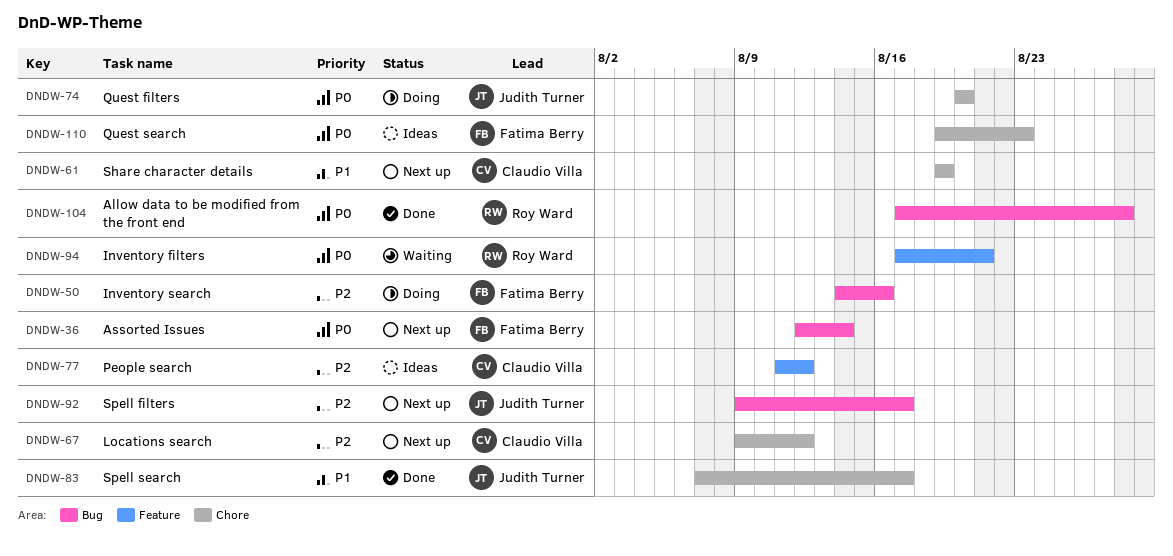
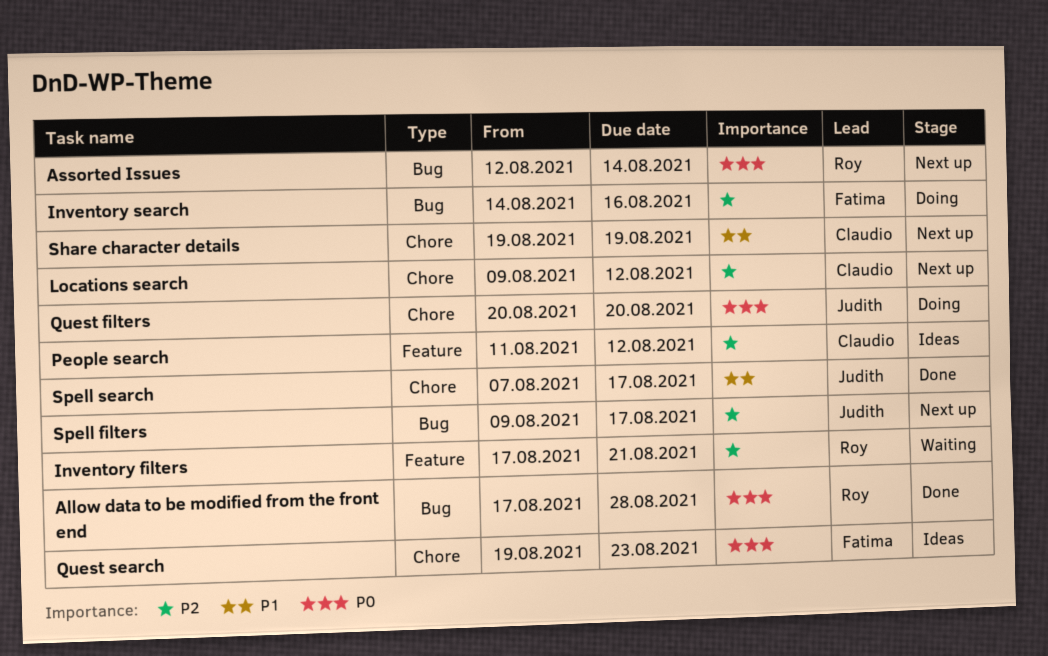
Assorted Issues, owner: Fatima Berry -> Roy Ward
Inventory filters, priority: P0 -> P2

